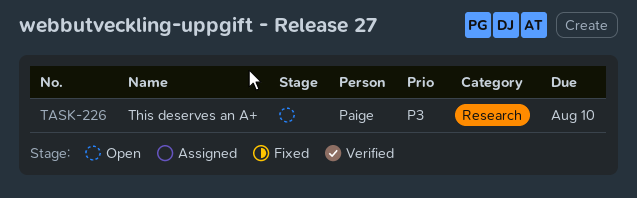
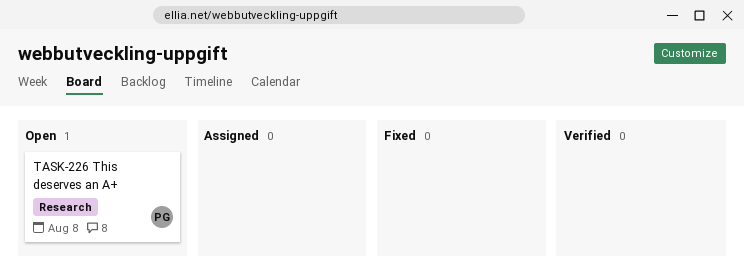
TASK-226, due: Aug 10 -> Aug 8

